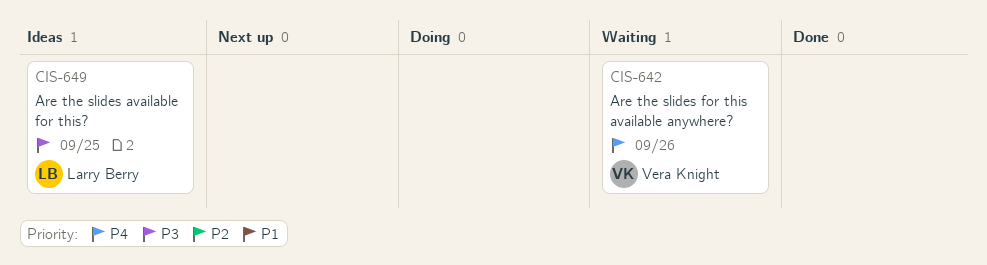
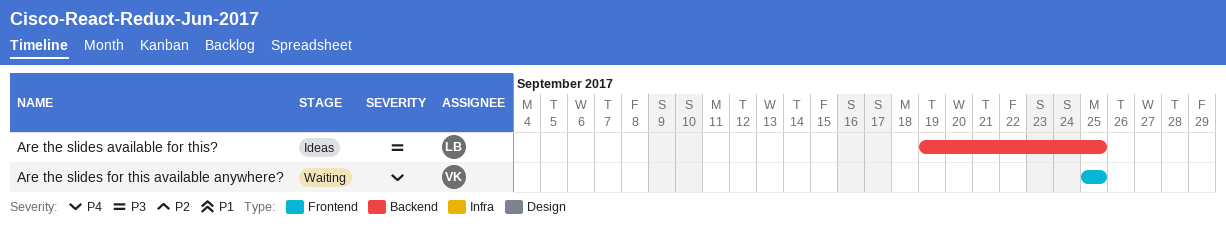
Are the slides for this available anywhere?, due: Sep 26 -> Sep 25

